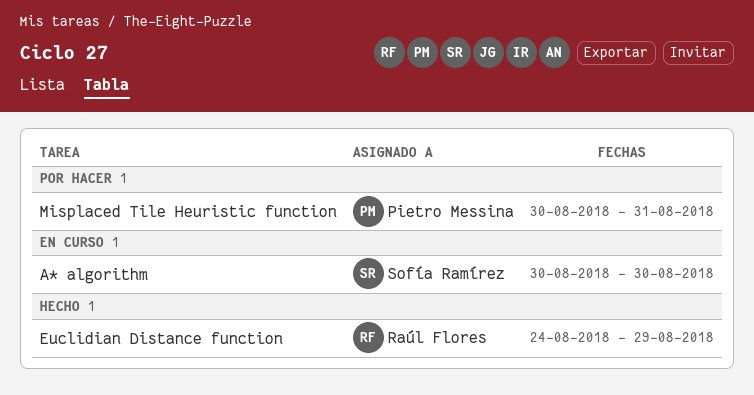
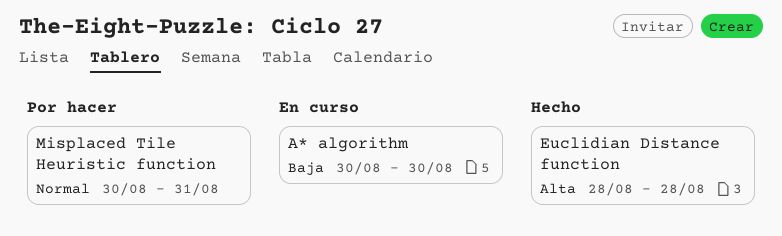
Euclidian Distance function, start: Aug 24 -> Aug 28
Euclidian Distance function, due: Aug 29 -> Aug 28

